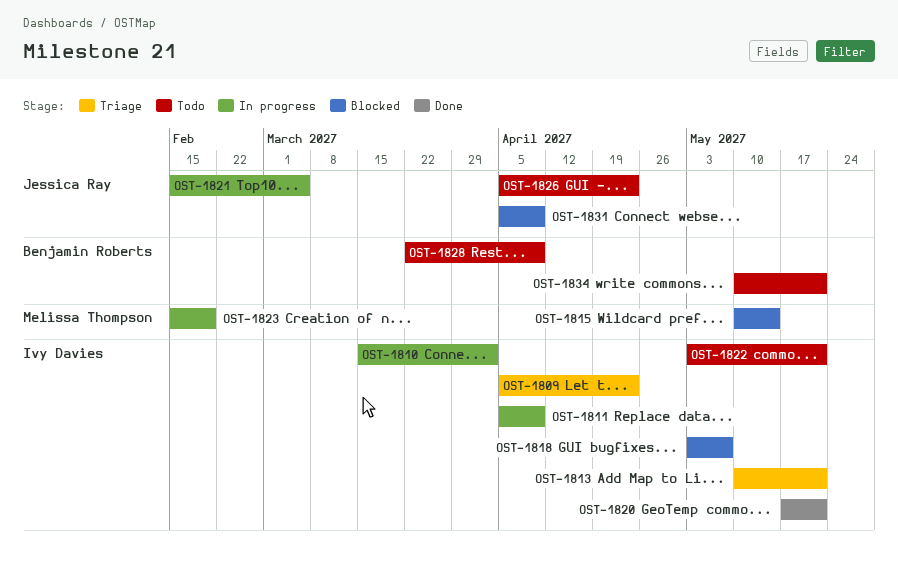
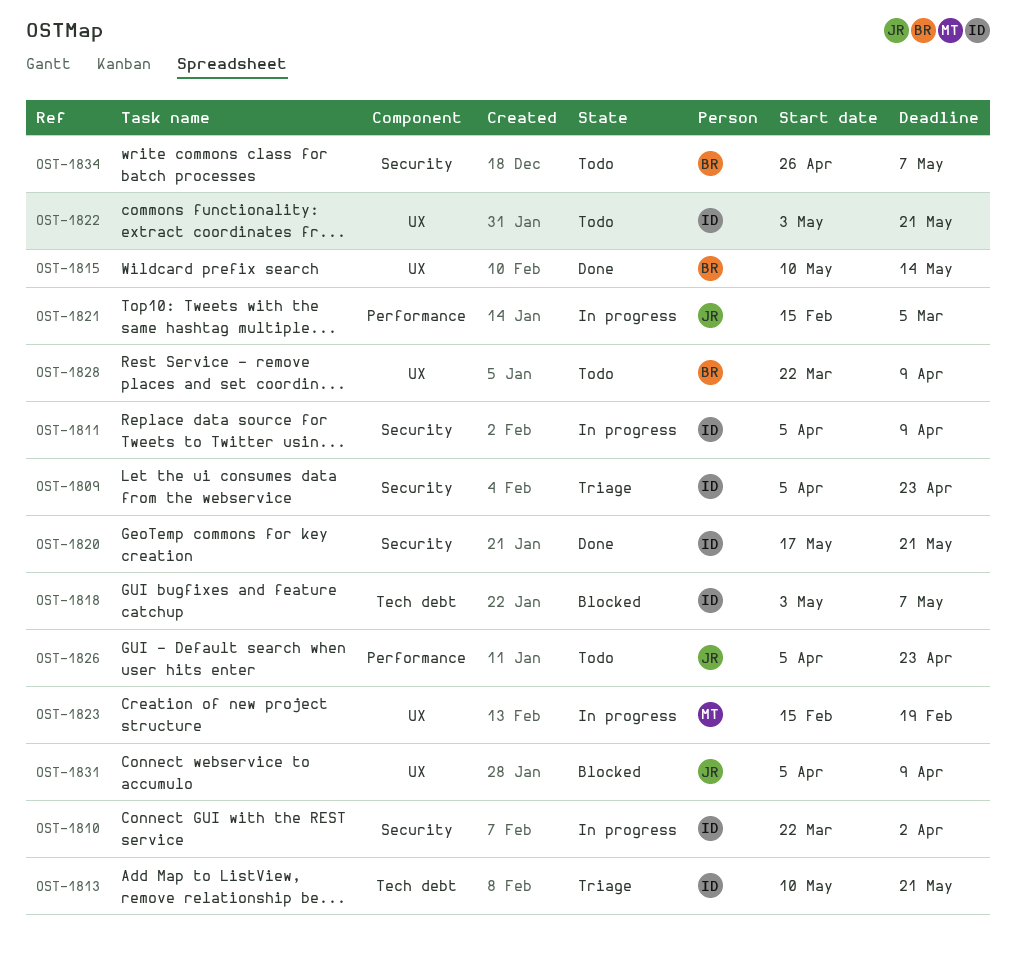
OST-1810, start: Mar 15 -> Mar 22
OST-1815, status: Blocked -> Done
OST-1815, owner: Melissa Thompson -> Benjamin Roberts
OST-1834, start: May 10 -> Apr 26
OST-1834, due: May 21 -> May 7

